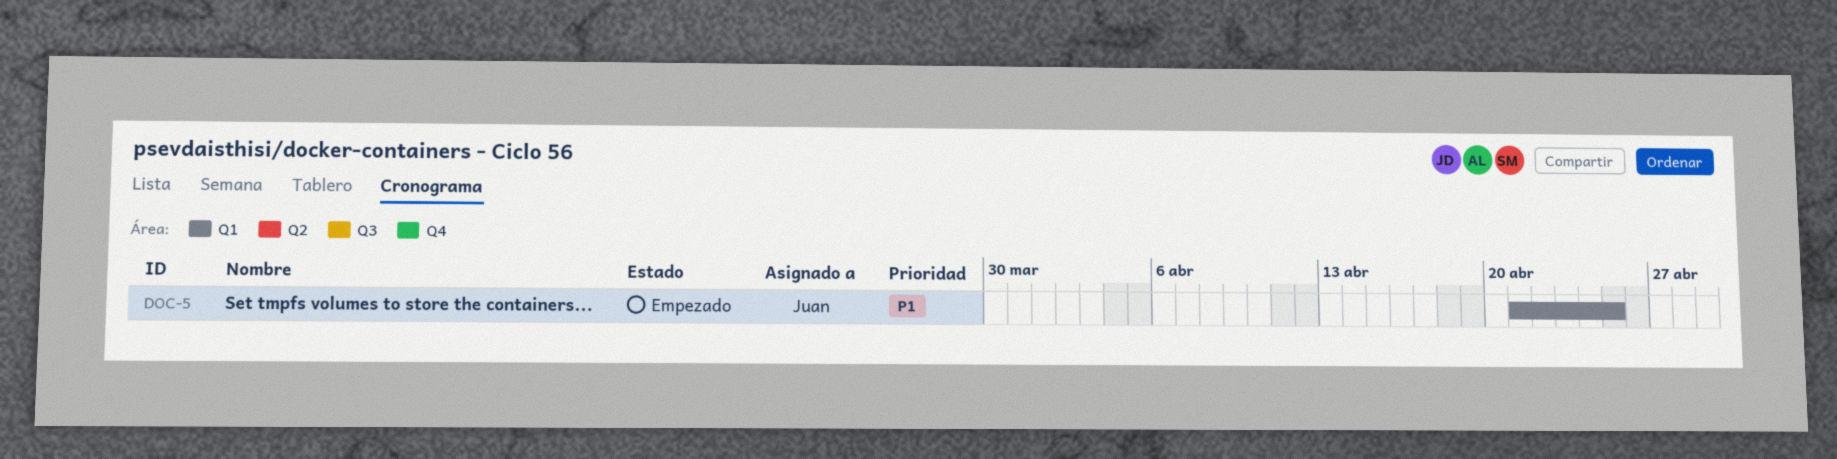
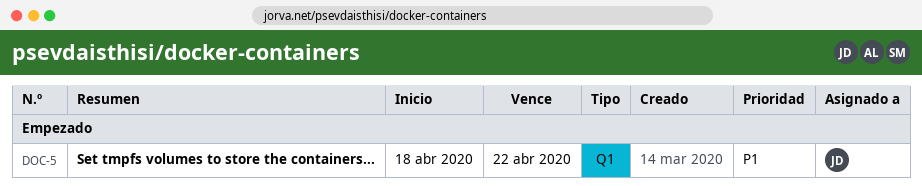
DOC-5, start: Apr 21 -> Apr 18
DOC-5, due: Apr 25 -> Apr 22

